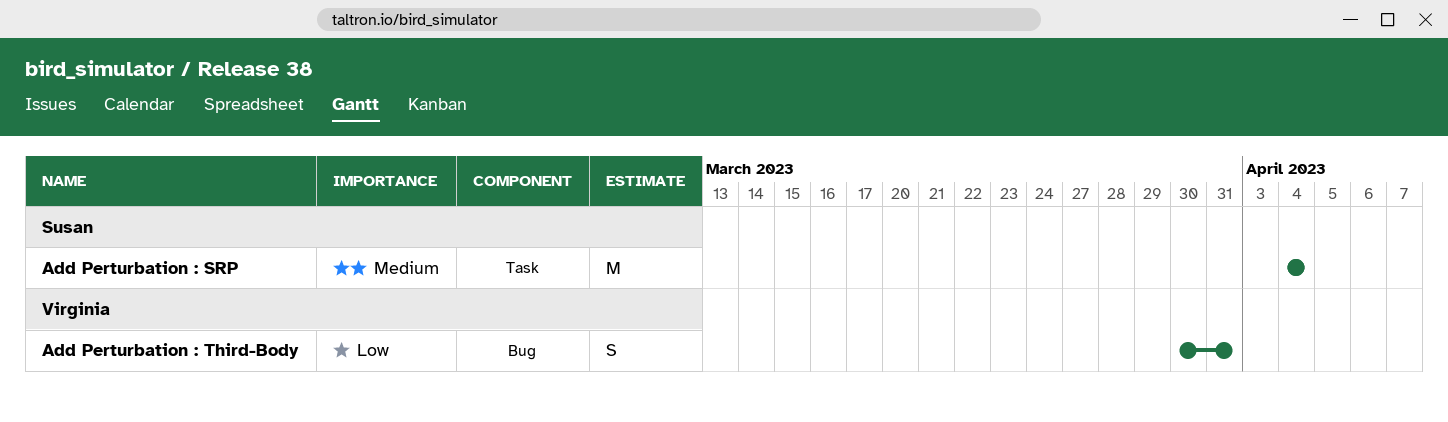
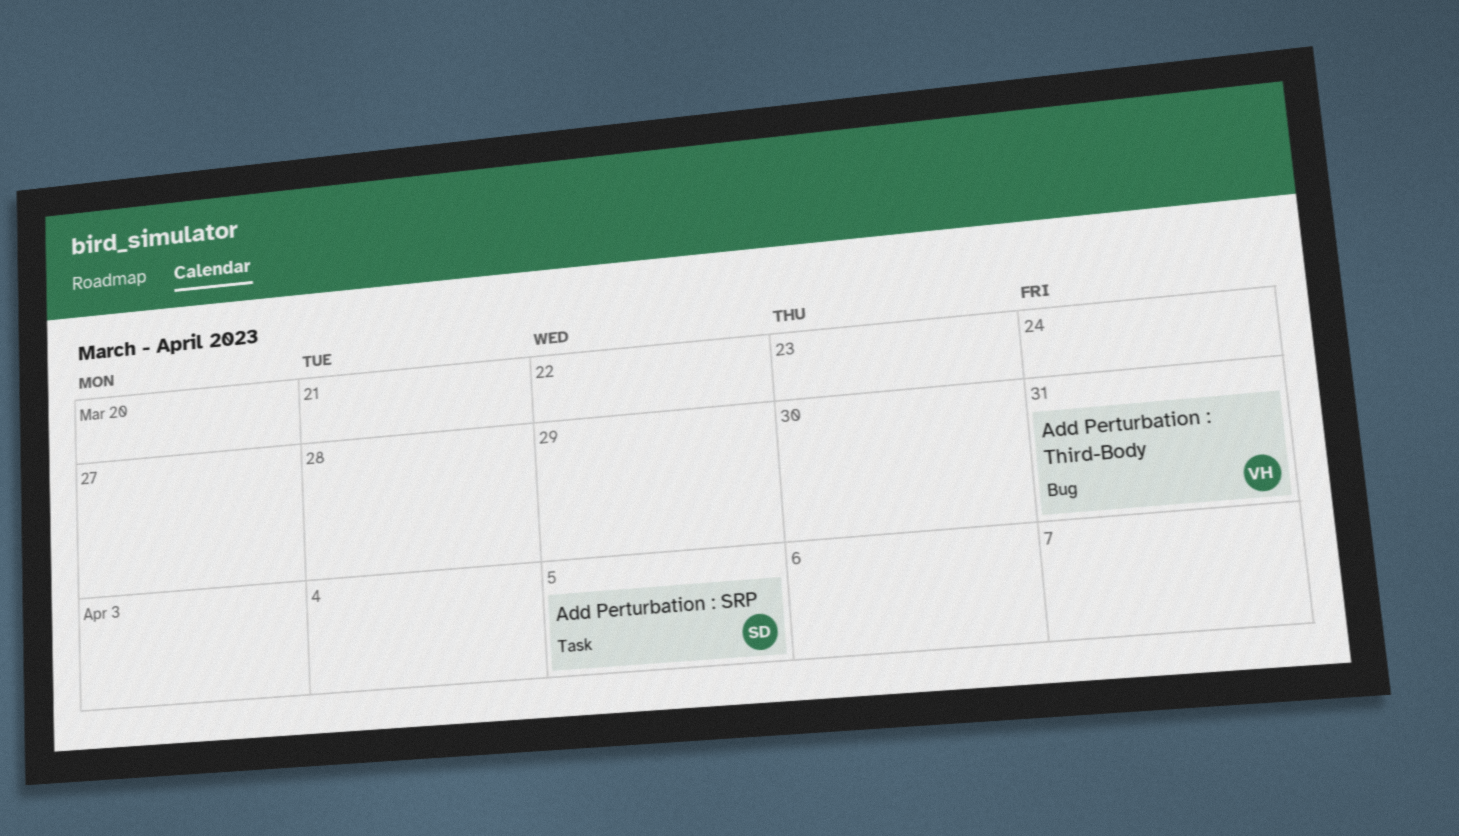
Add Perturbation : SRP, due: Apr 4 -> Apr 5

